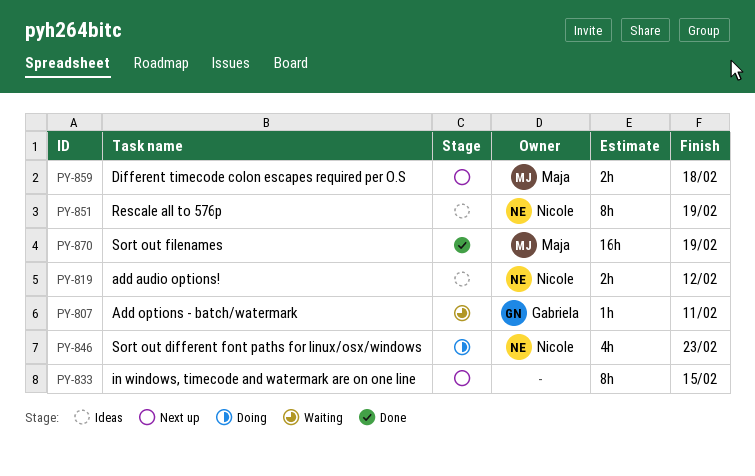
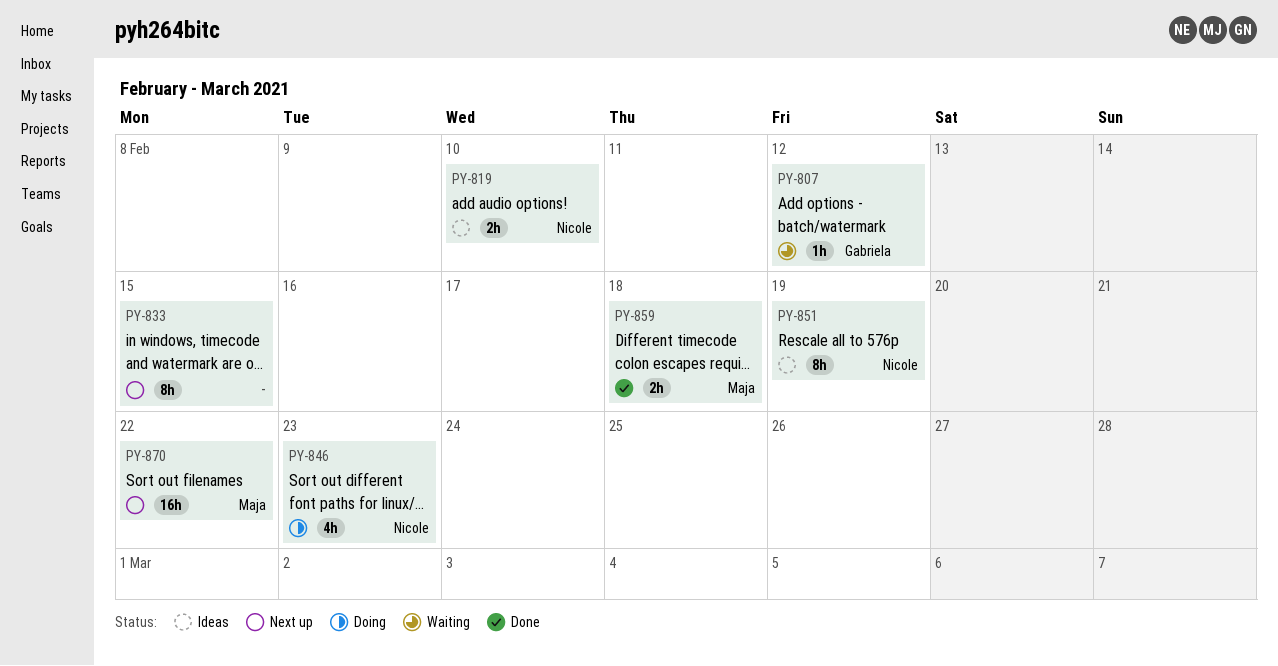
PY-807, due: Feb 11 -> Feb 12
PY-819, due: Feb 12 -> Feb 10
PY-859, status: Next up -> Done
PY-870, status: Done -> Next up
PY-870, due: Feb 19 -> Feb 22

